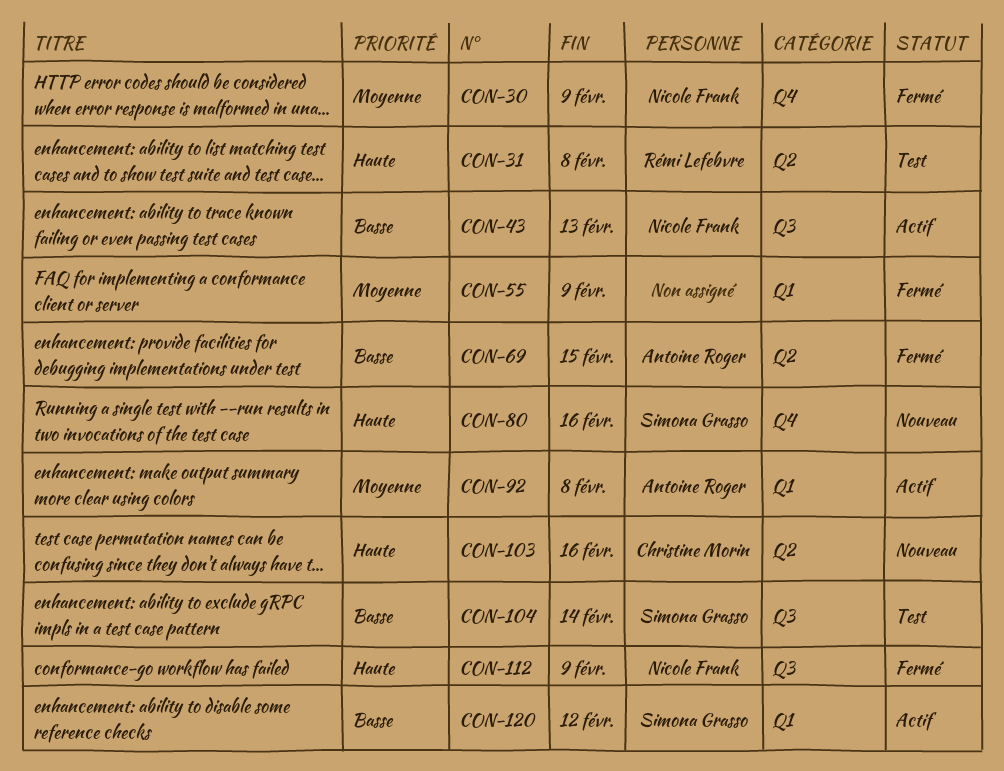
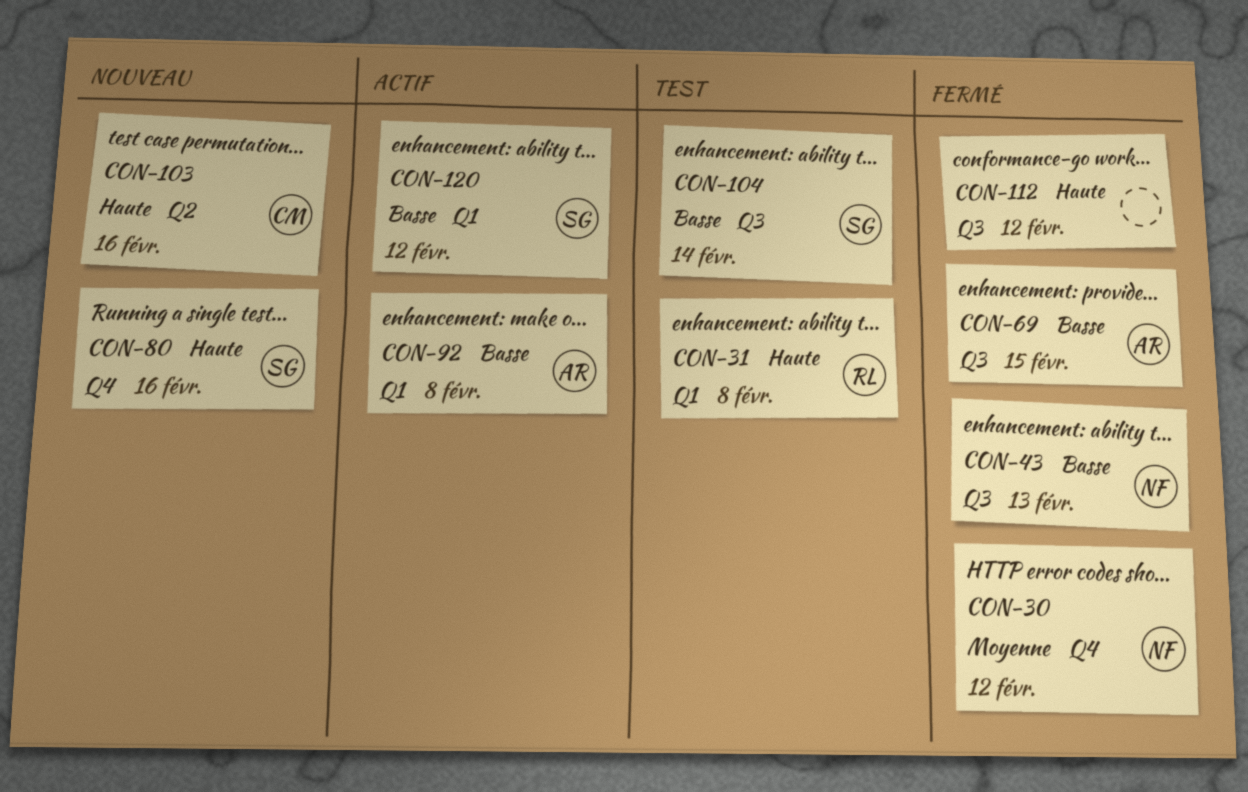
CON-30, due: Feb 9 -> Feb 12
CON-31, label: Q2 -> Q1
CON-43, status: Actif -> Fermé
CON-55: present -> none
CON-69, label: Q2 -> Q3
CON-92, priority: Moyenne -> Basse
CON-112, owner: Nicole Frank -> none
CON-112, due: Feb 9 -> Feb 12

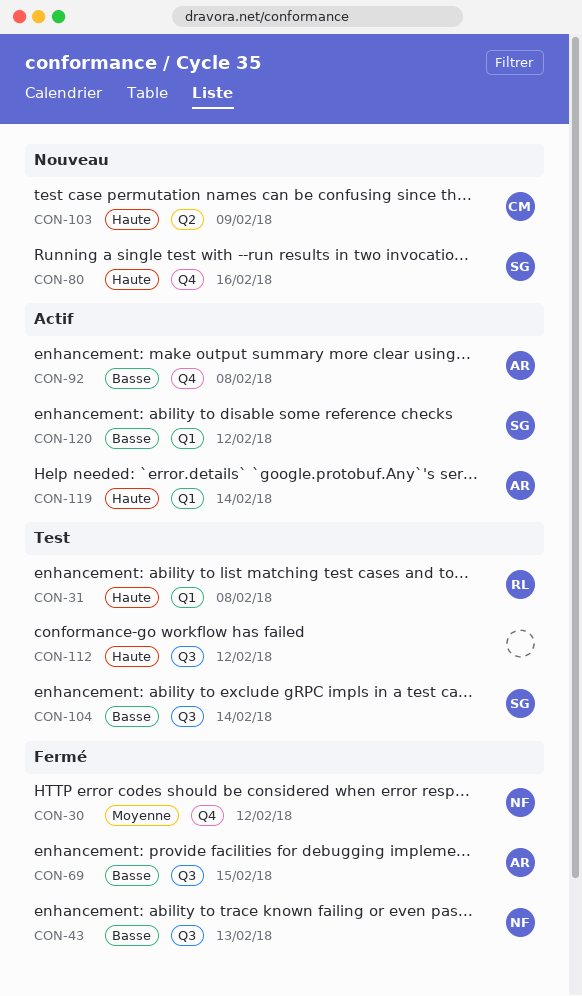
CON-92, label: Q1 -> Q4
CON-103, due: Feb 16 -> Feb 9
CON-112, status: Fermé -> Test
CON-119: none -> present

